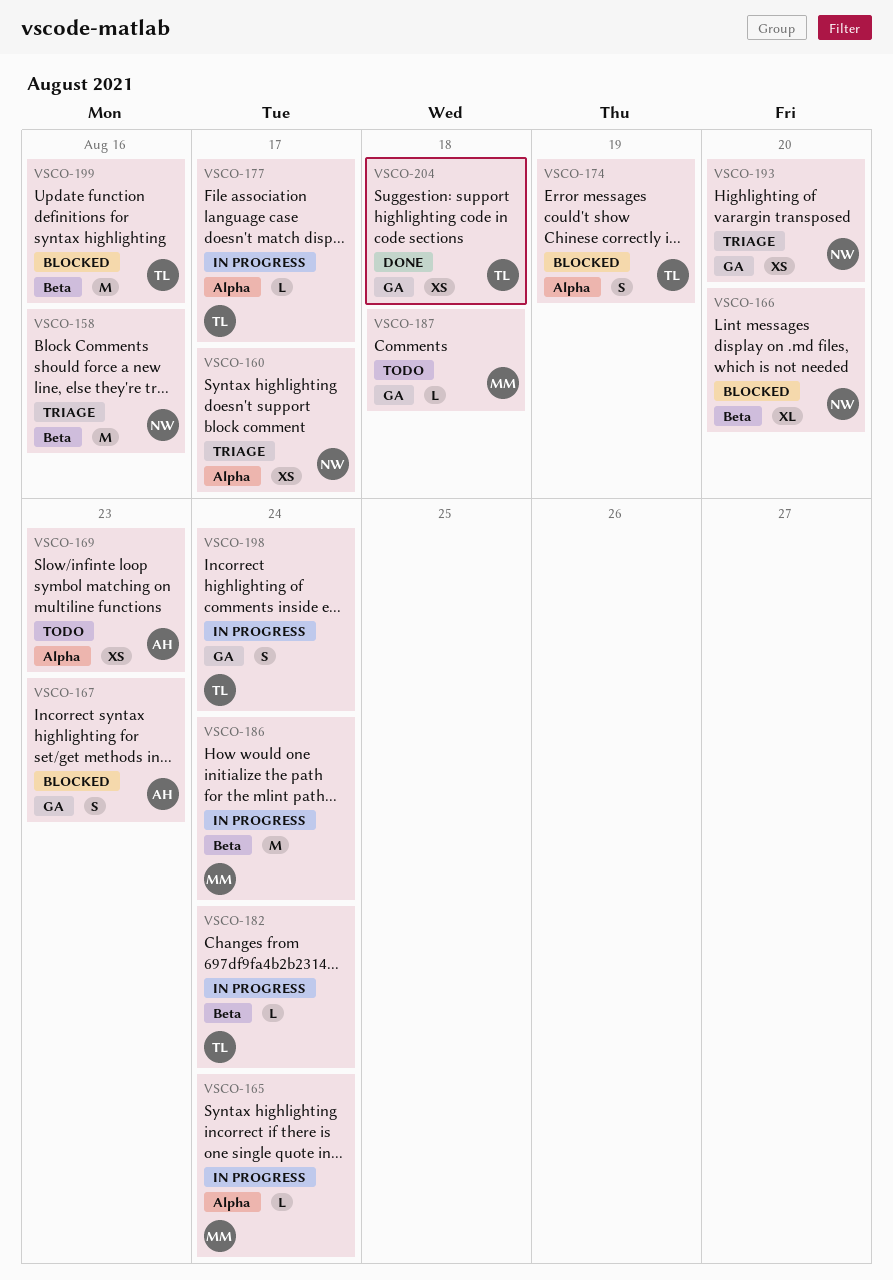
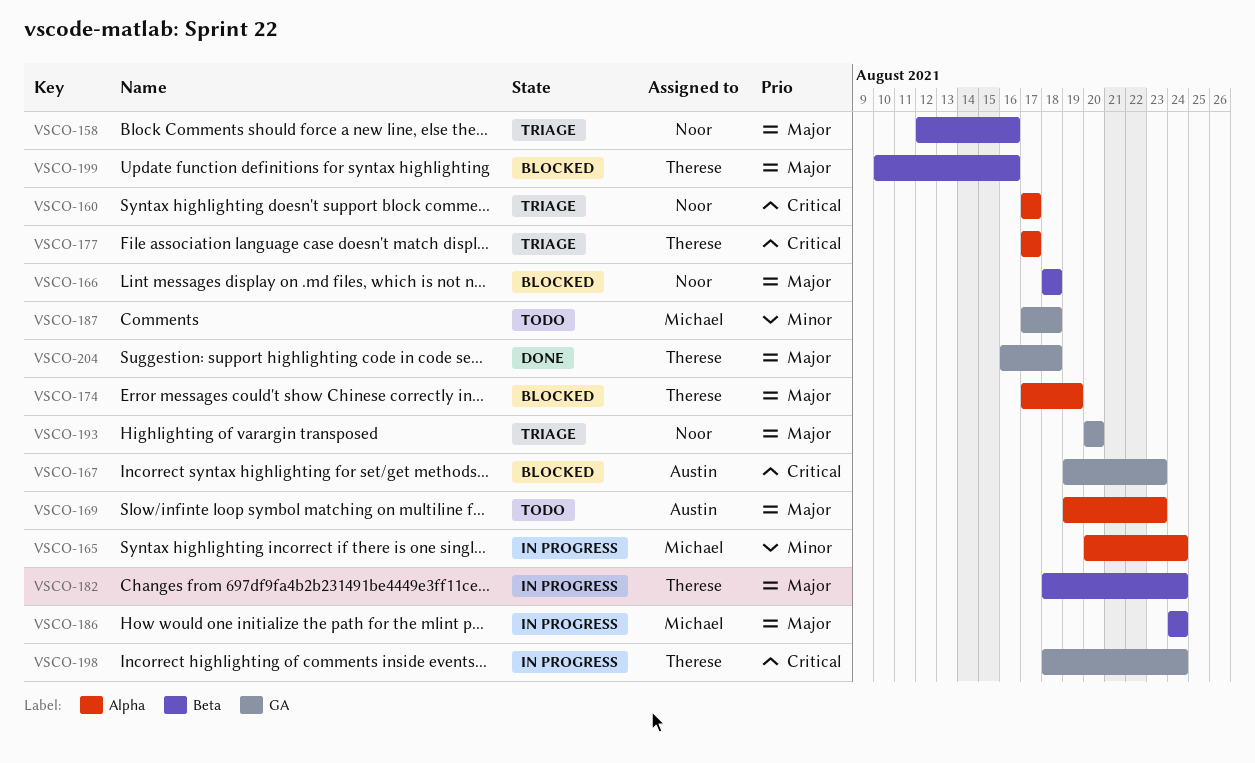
VSCO-166, due: Aug 20 -> Aug 18
VSCO-177, status: In progress -> Triage

